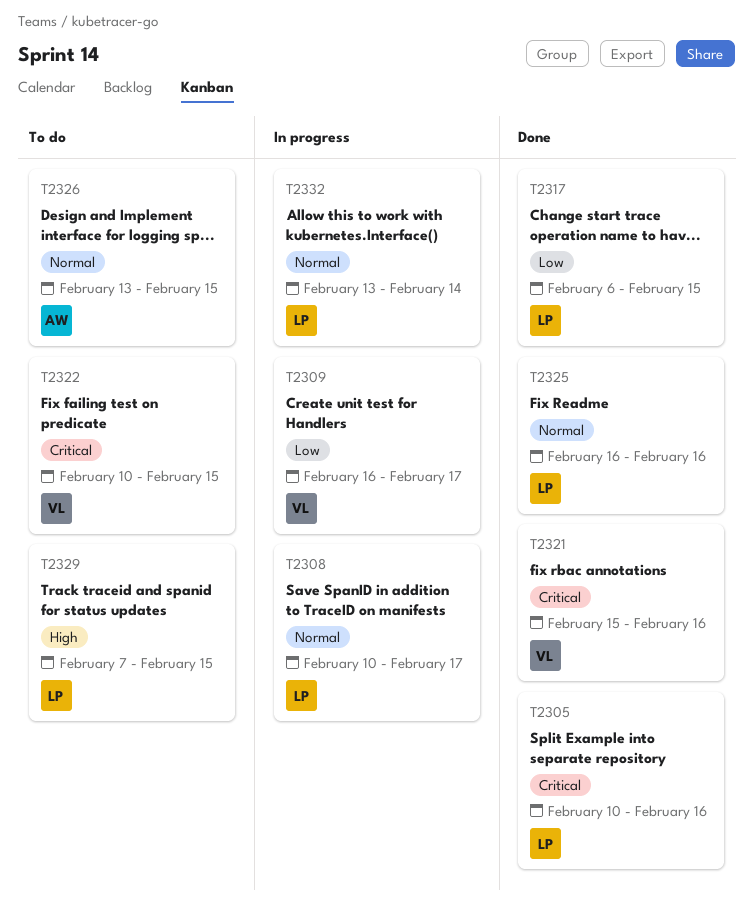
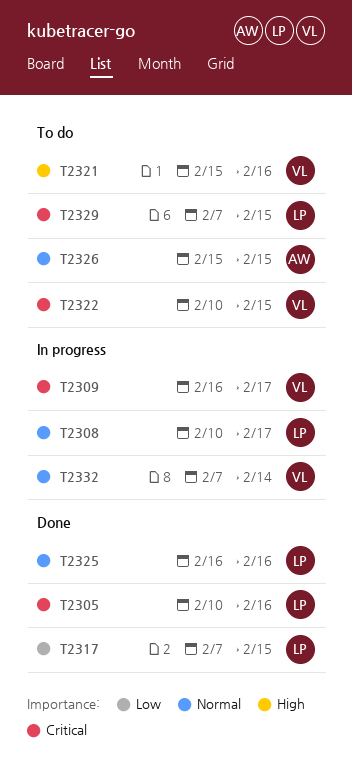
T2309, priority: Low -> Critical
T2317, start: Feb 6 -> Feb 7
T2321, status: Done -> To do
T2321, priority: Critical -> High
T2326, start: Feb 13 -> Feb 15
T2329, priority: High -> Critical
T2332, owner: LP -> VL
T2332, start: Feb 13 -> Feb 7

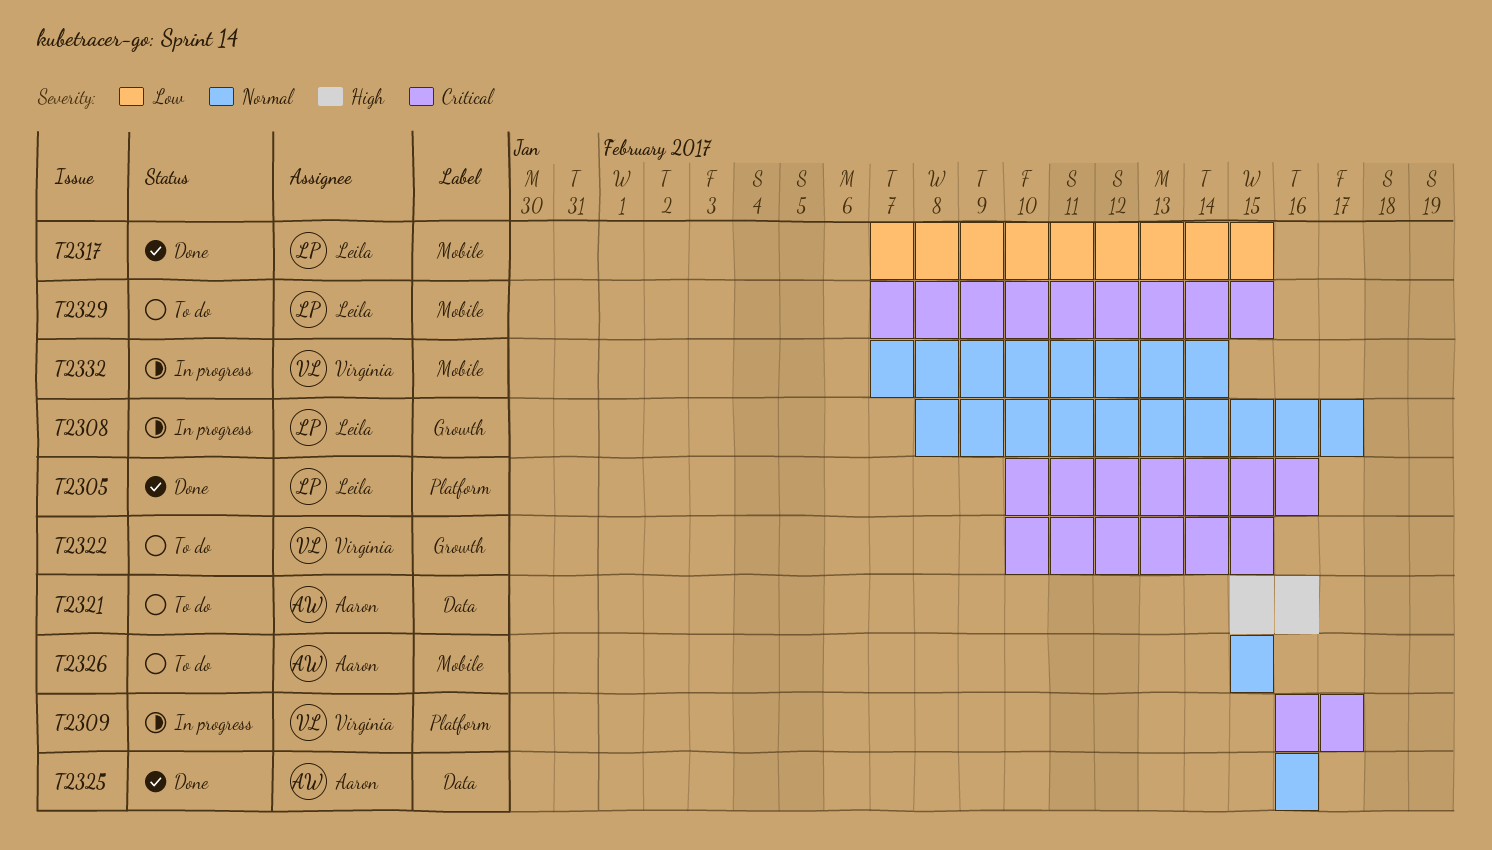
T2308, start: Feb 10 -> Feb 8
T2321, owner: Virginia -> Aaron
T2325, owner: Leila -> Aaron

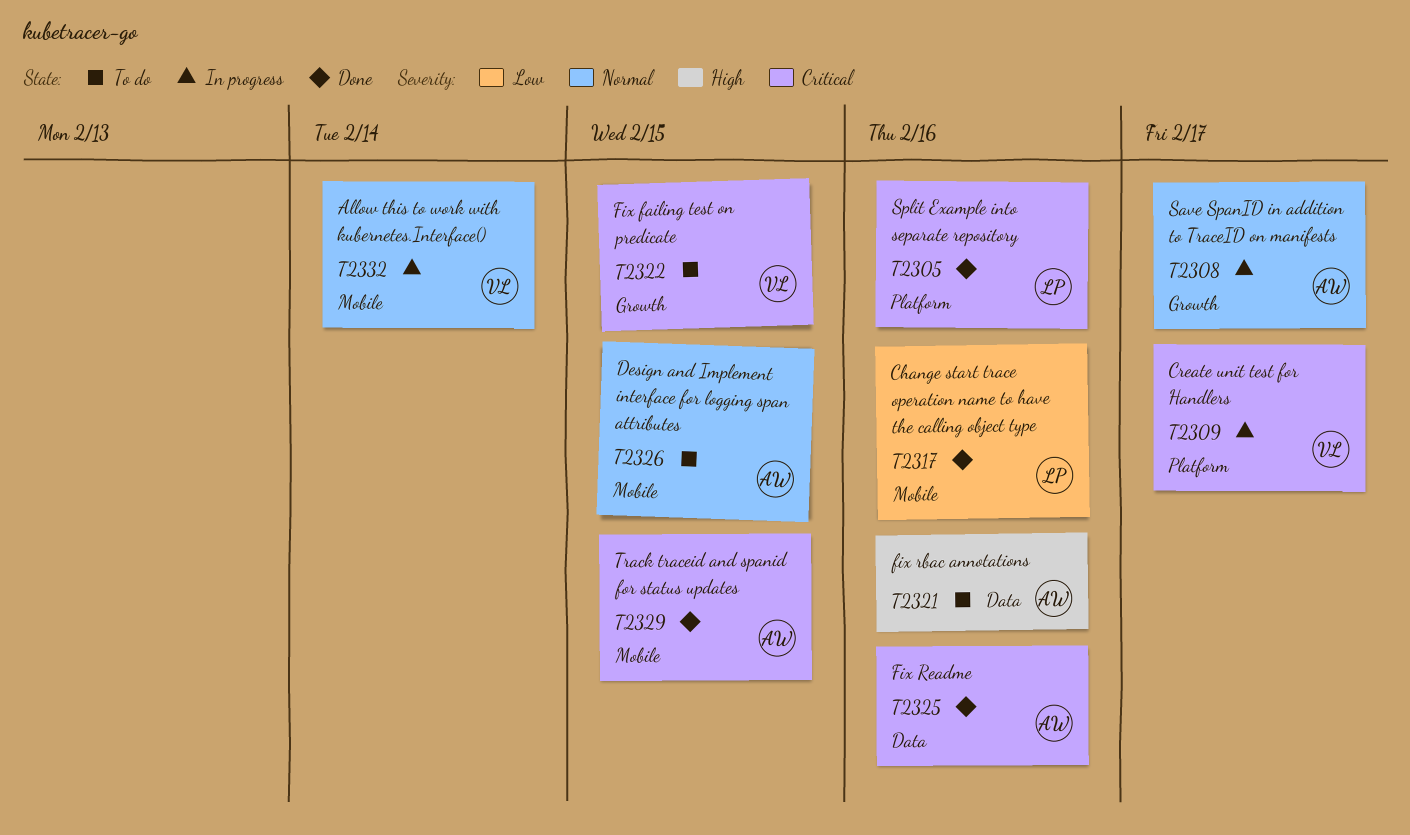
T2308, owner: Leila -> Aaron
T2317, due: Feb 15 -> Feb 16
T2325, priority: Normal -> Critical
T2329, status: To do -> Done
T2329, owner: Leila -> Aaron

